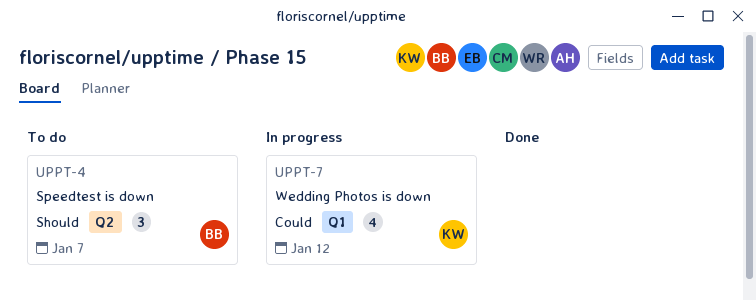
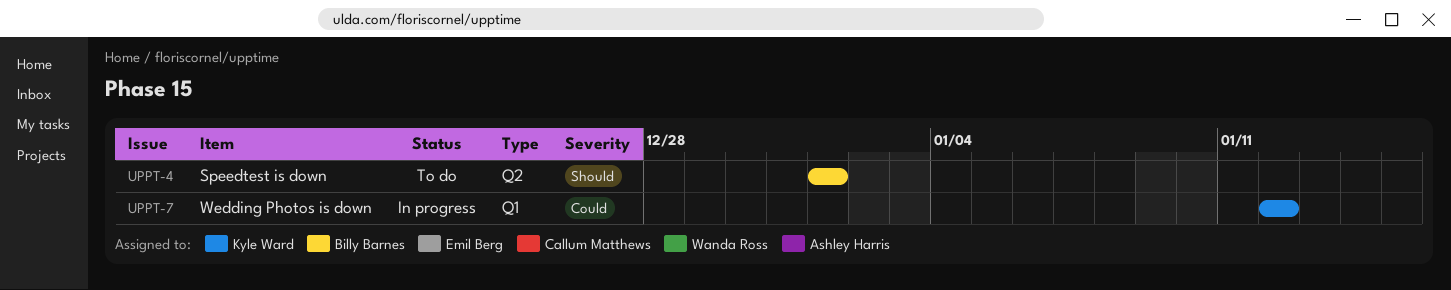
UPPT-4, due: Jan 7 -> Jan 1

